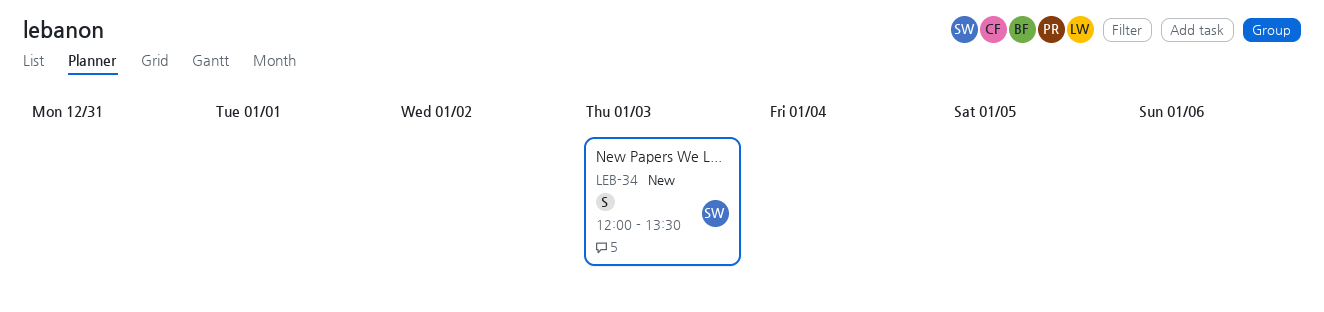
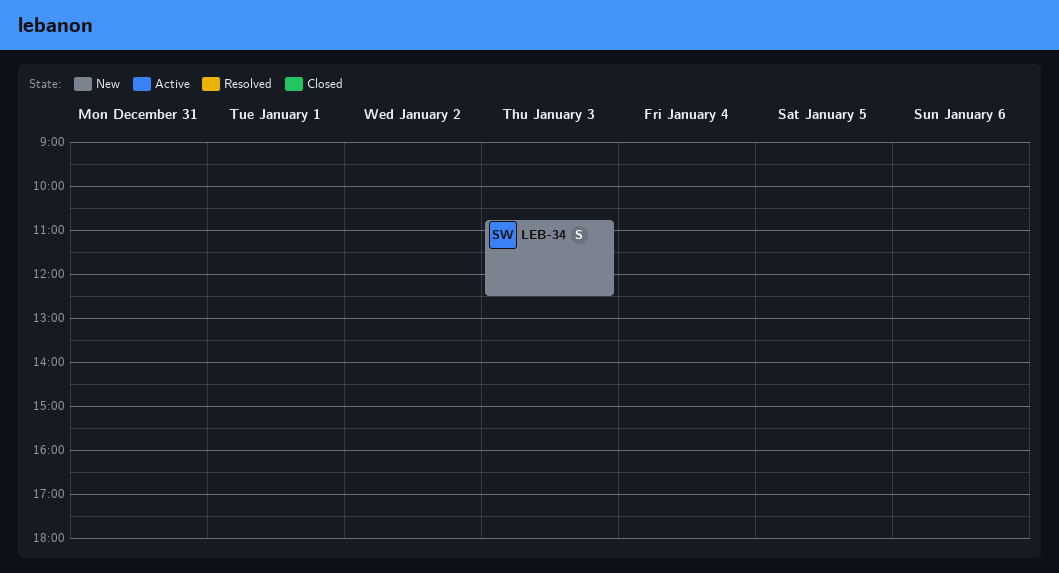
LEB-34, begins: 12:00 -> 10:45
LEB-34, ends: 13:30 -> 12:30

